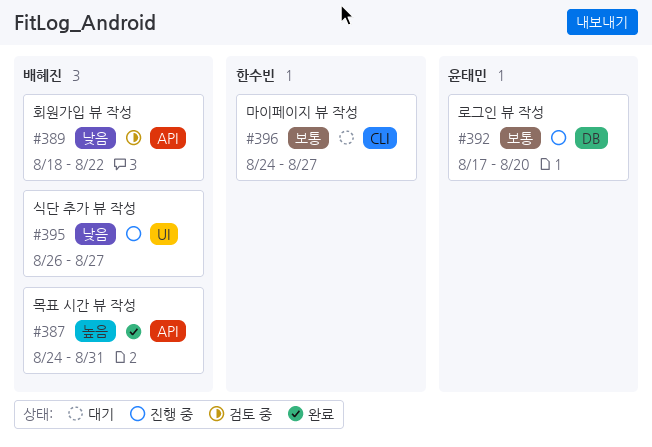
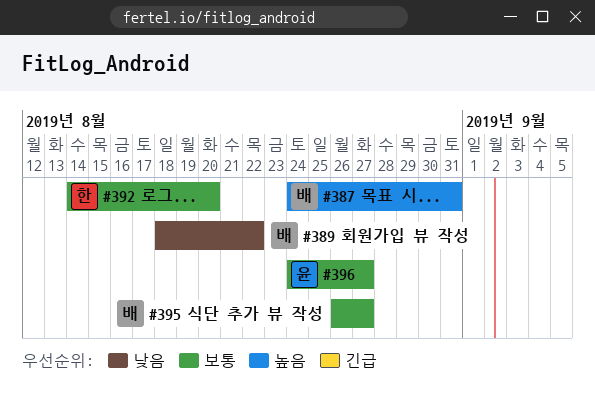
#392, owner: 윤태민 -> 한수빈
#392, start: Aug 17 -> Aug 14
#395, priority: 낮음 -> 보통
#396, owner: 한수빈 -> 윤태민

